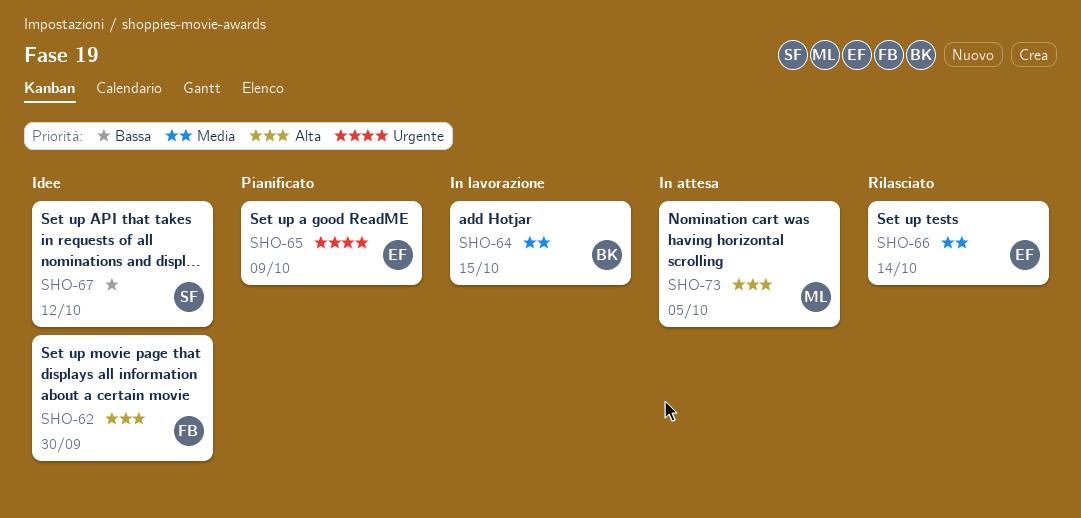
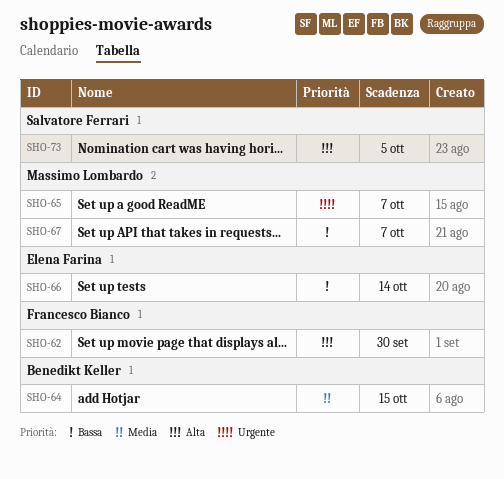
SHO-65, owner: Elena Farina -> Massimo Lombardo
SHO-65, due: Oct 9 -> Oct 7
SHO-66, priority: Media -> Bassa
SHO-67, owner: Salvatore Ferrari -> Massimo Lombardo
SHO-67, due: Oct 12 -> Oct 7
SHO-73, owner: Massimo Lombardo -> Salvatore Ferrari

